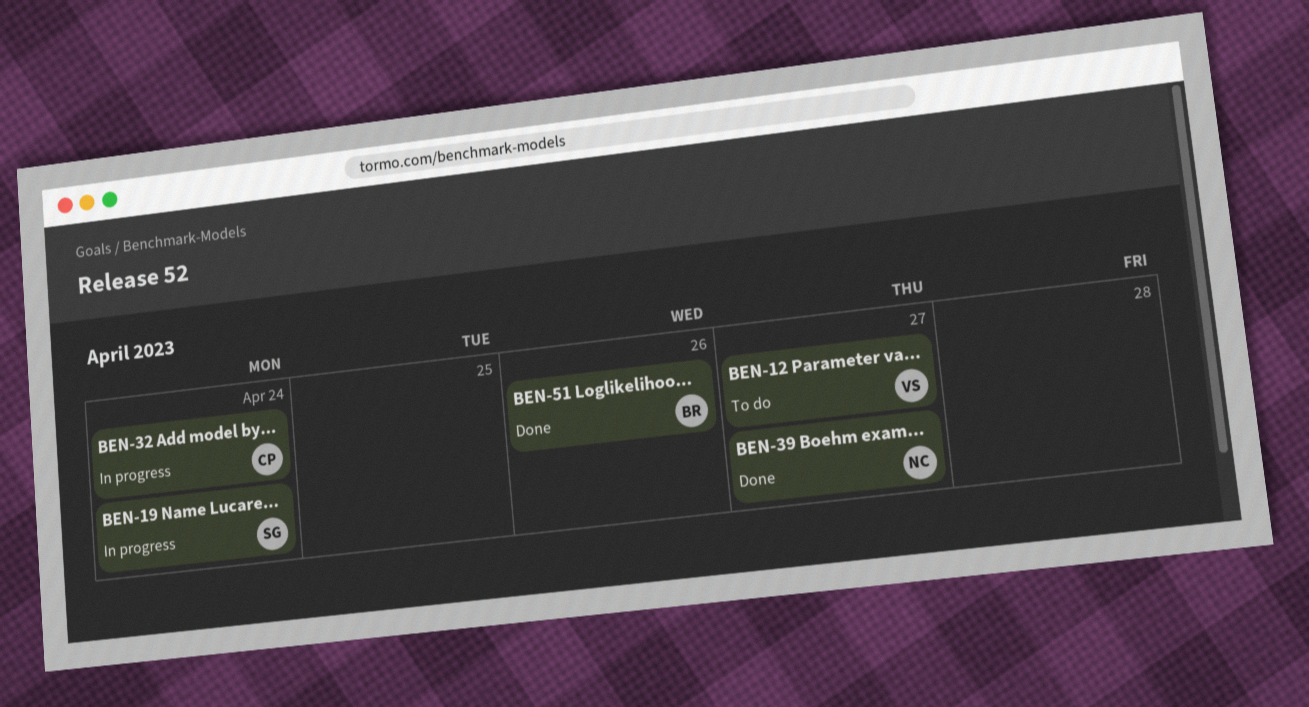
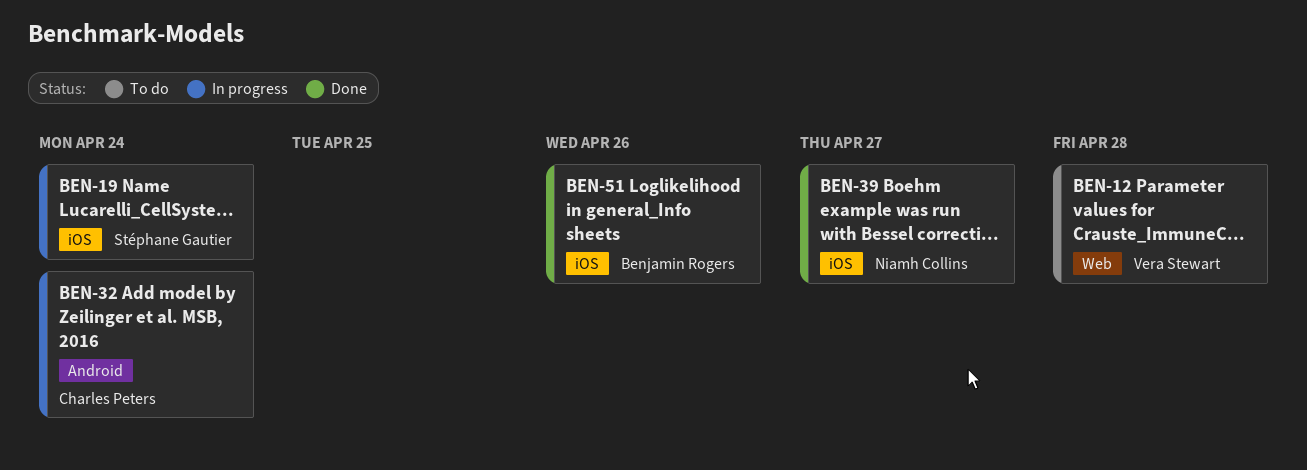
BEN-12, due: Apr 27 -> Apr 28

